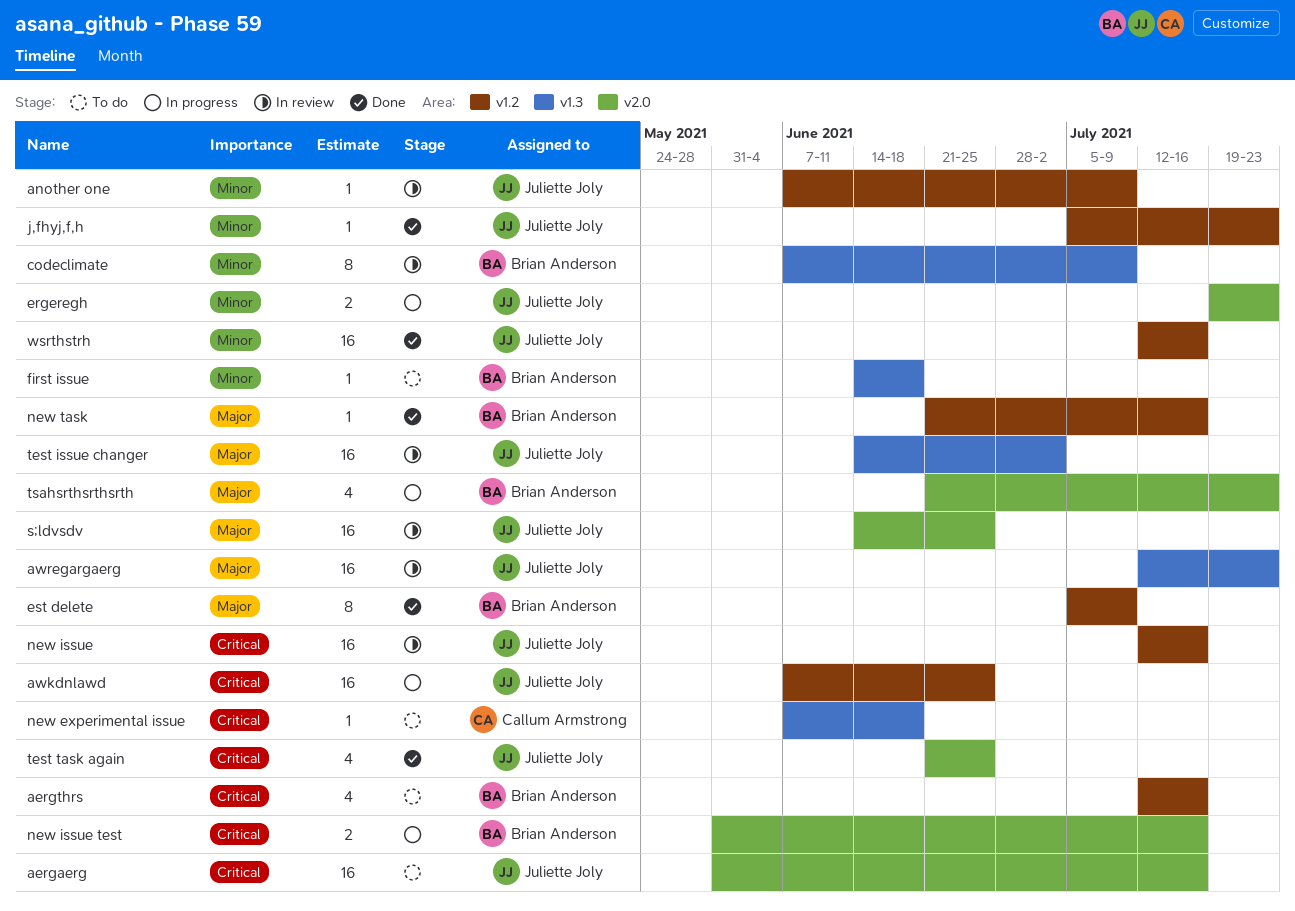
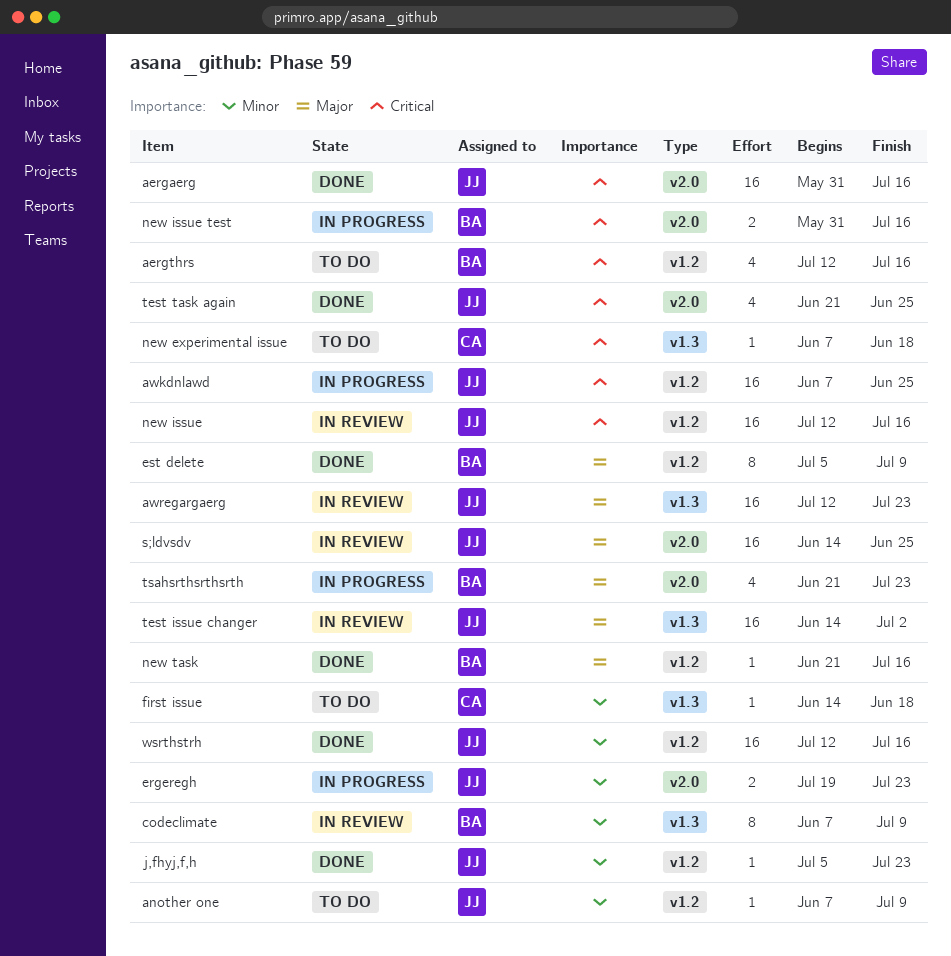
aergaerg, status: To do -> Done
another one, status: In review -> To do
first issue, owner: Brian Anderson -> Callum Armstrong

